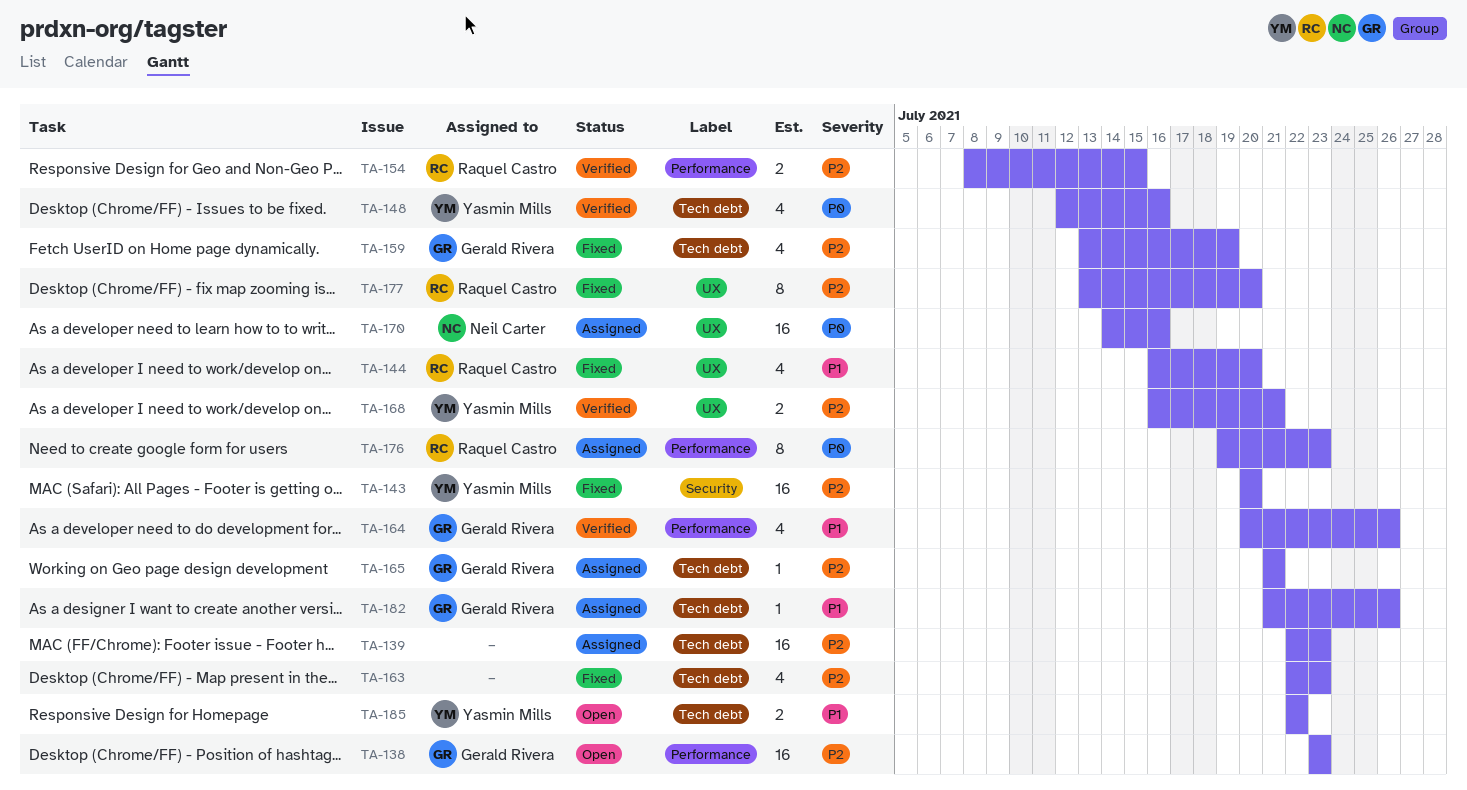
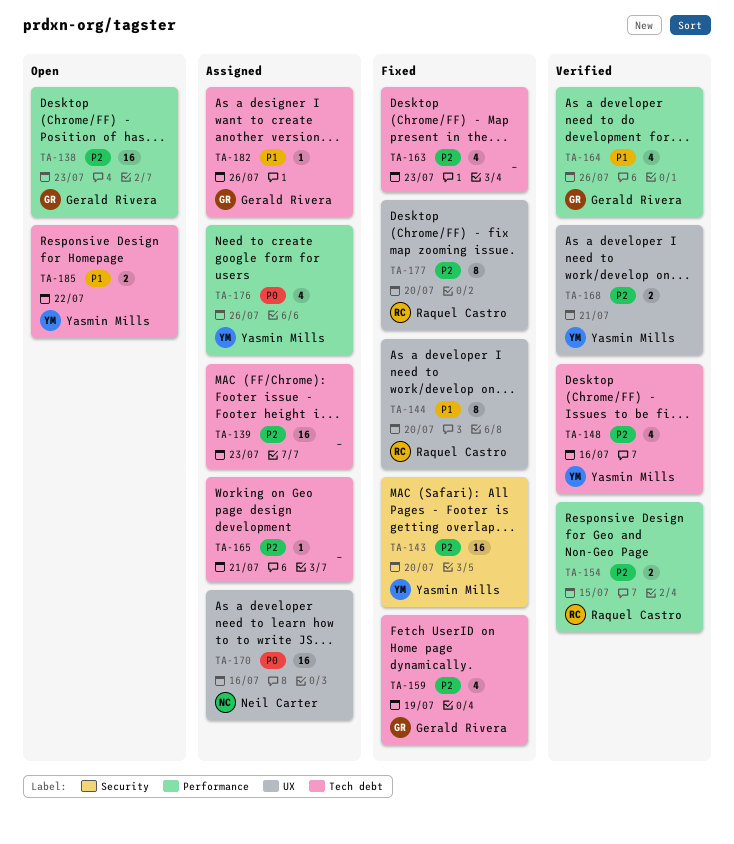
TA-144, estimate: 4 -> 8
TA-148, priority: P0 -> P2
TA-165, owner: Gerald Rivera -> none
TA-176, owner: Raquel Castro -> Yasmin Mills
TA-176, estimate: 8 -> 4
TA-176, due: Jul 23 -> Jul 26

